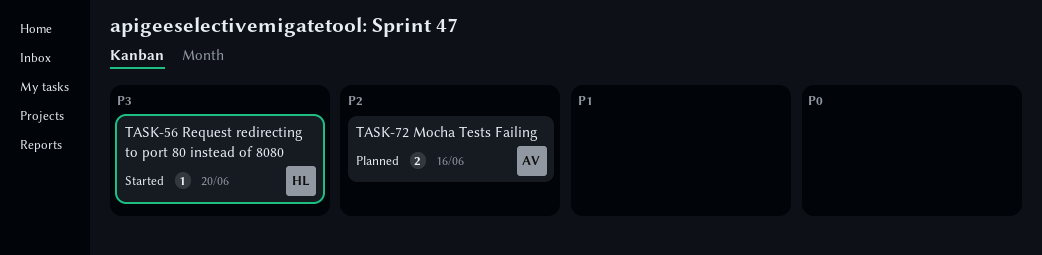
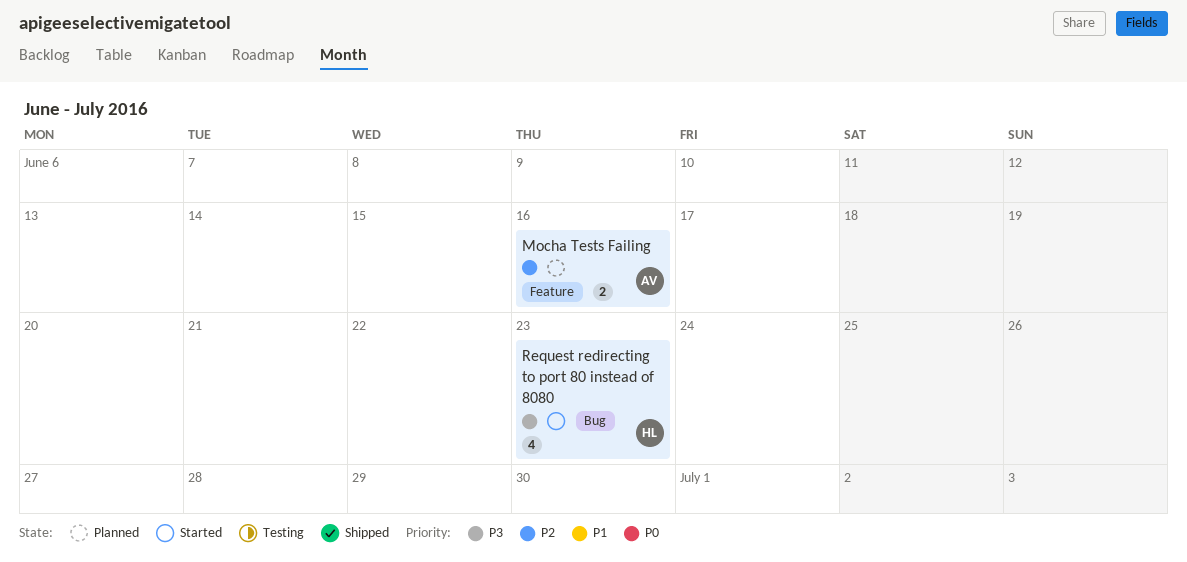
Request redirecting to port 80 instead of 8080, estimate: 1 -> 4
Request redirecting to port 80 instead of 8080, due: Jun 20 -> Jun 23

